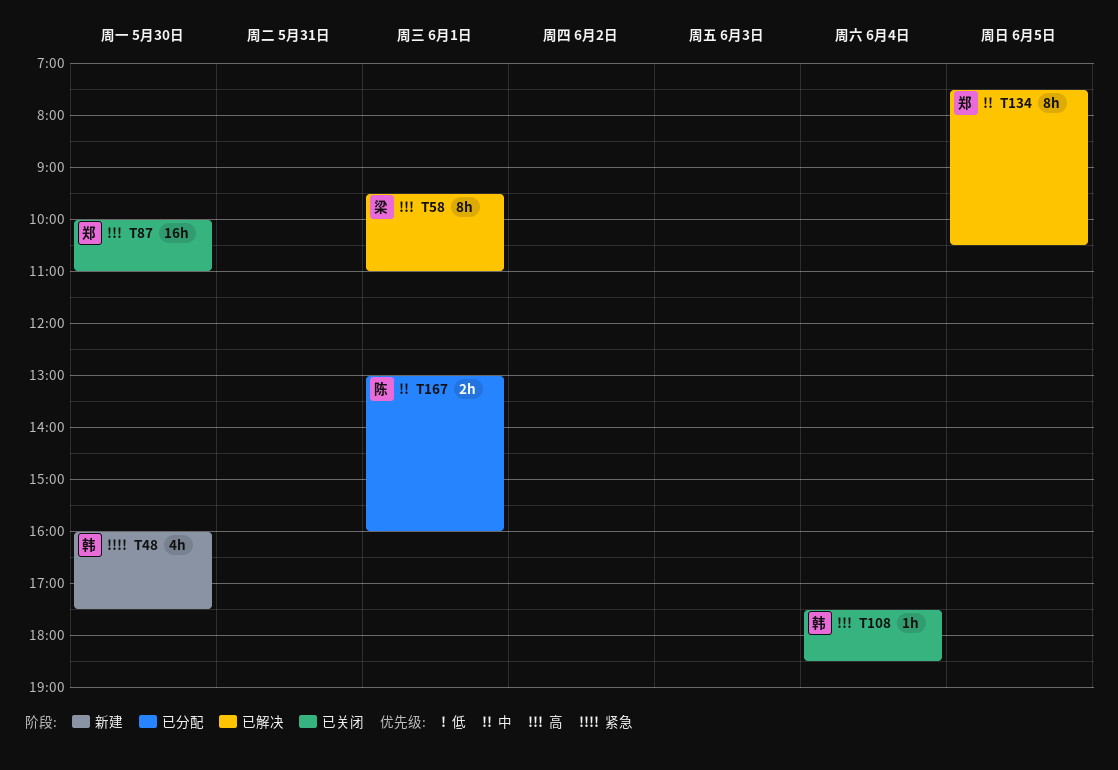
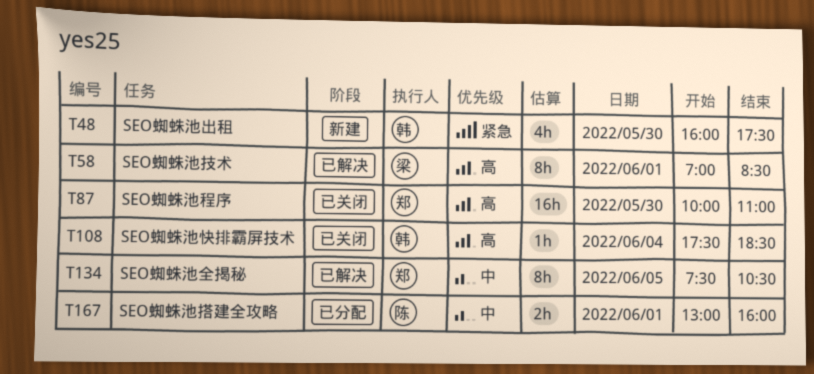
T58, begins: 09:30 -> 07:00
T58, ends: 11:00 -> 08:30

